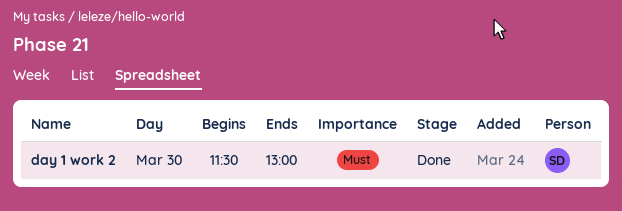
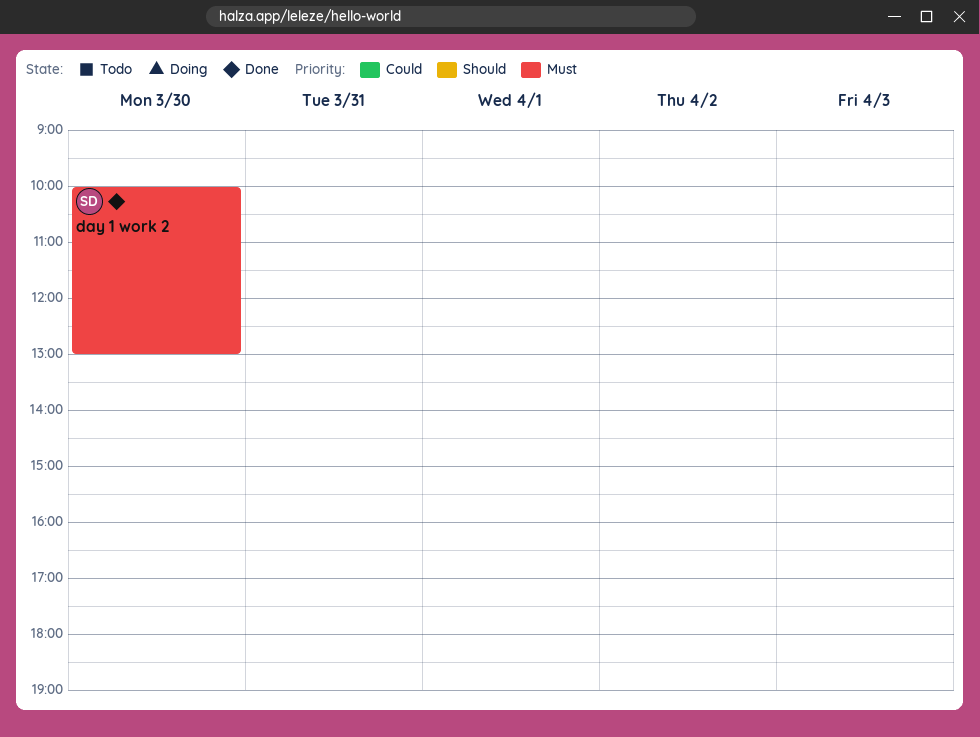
day 1 work 2, begins: 11:30 -> 10:00

